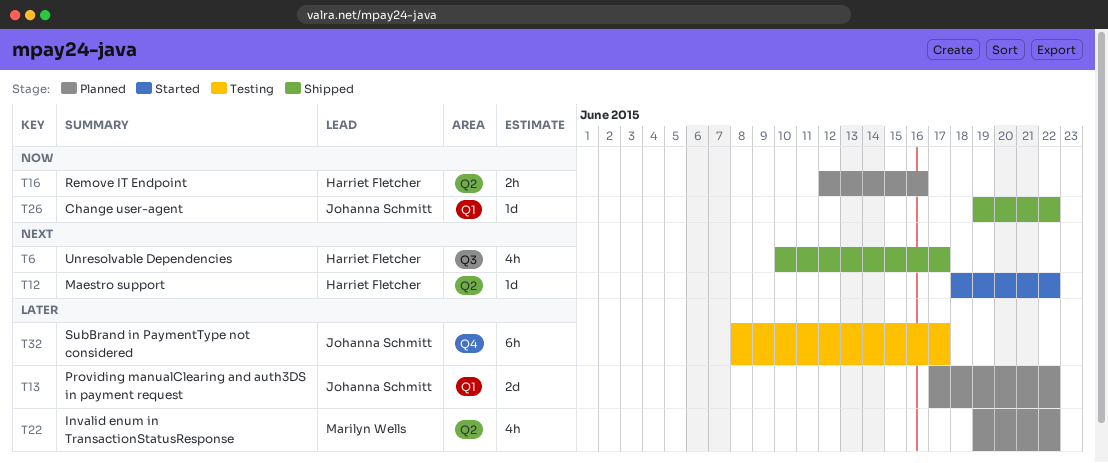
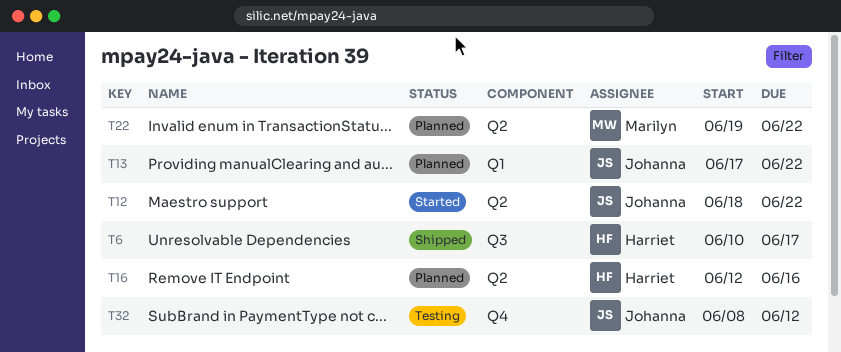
T12, owner: Harriet Fletcher -> Johanna Schmitt
T26: present -> none
T32, due: Jun 17 -> Jun 12

